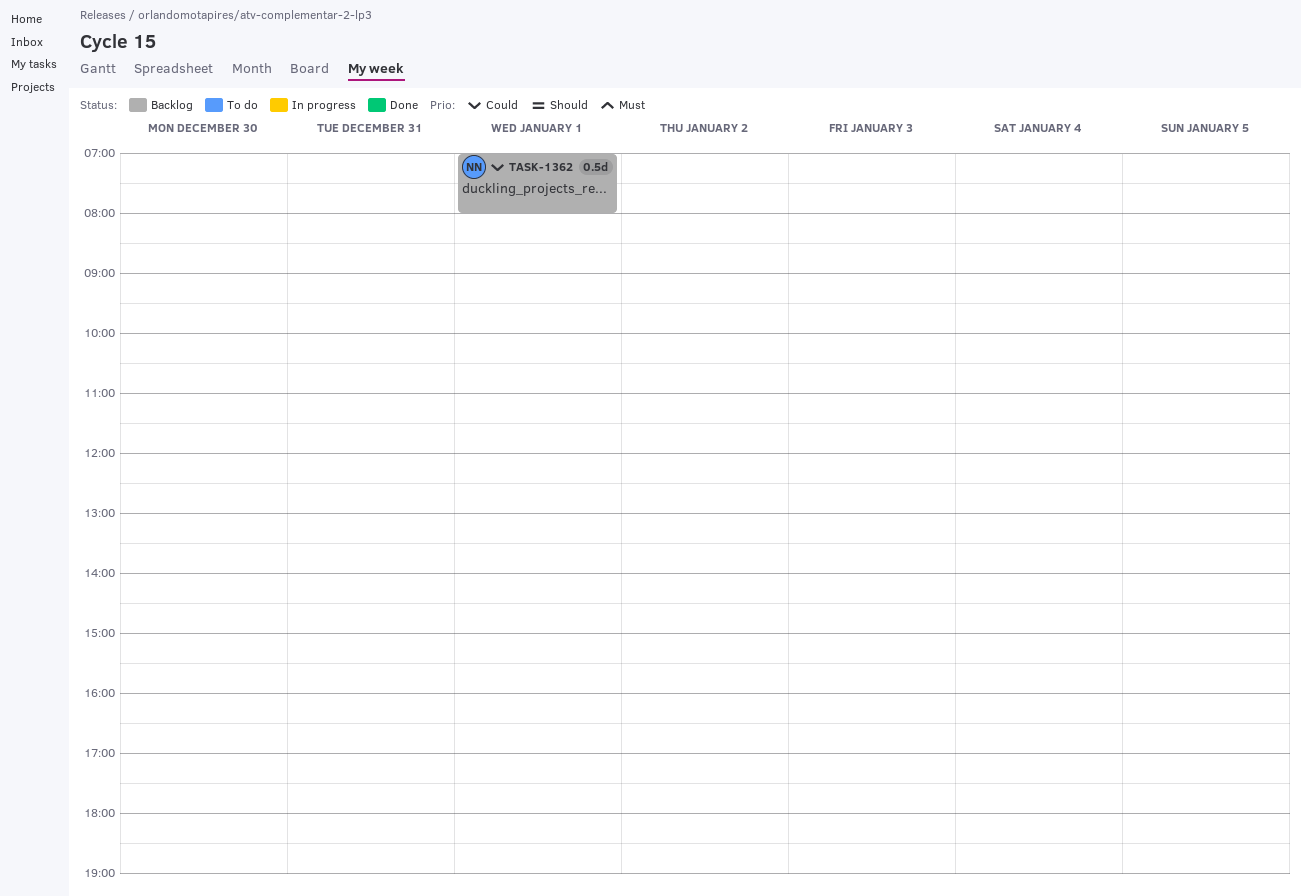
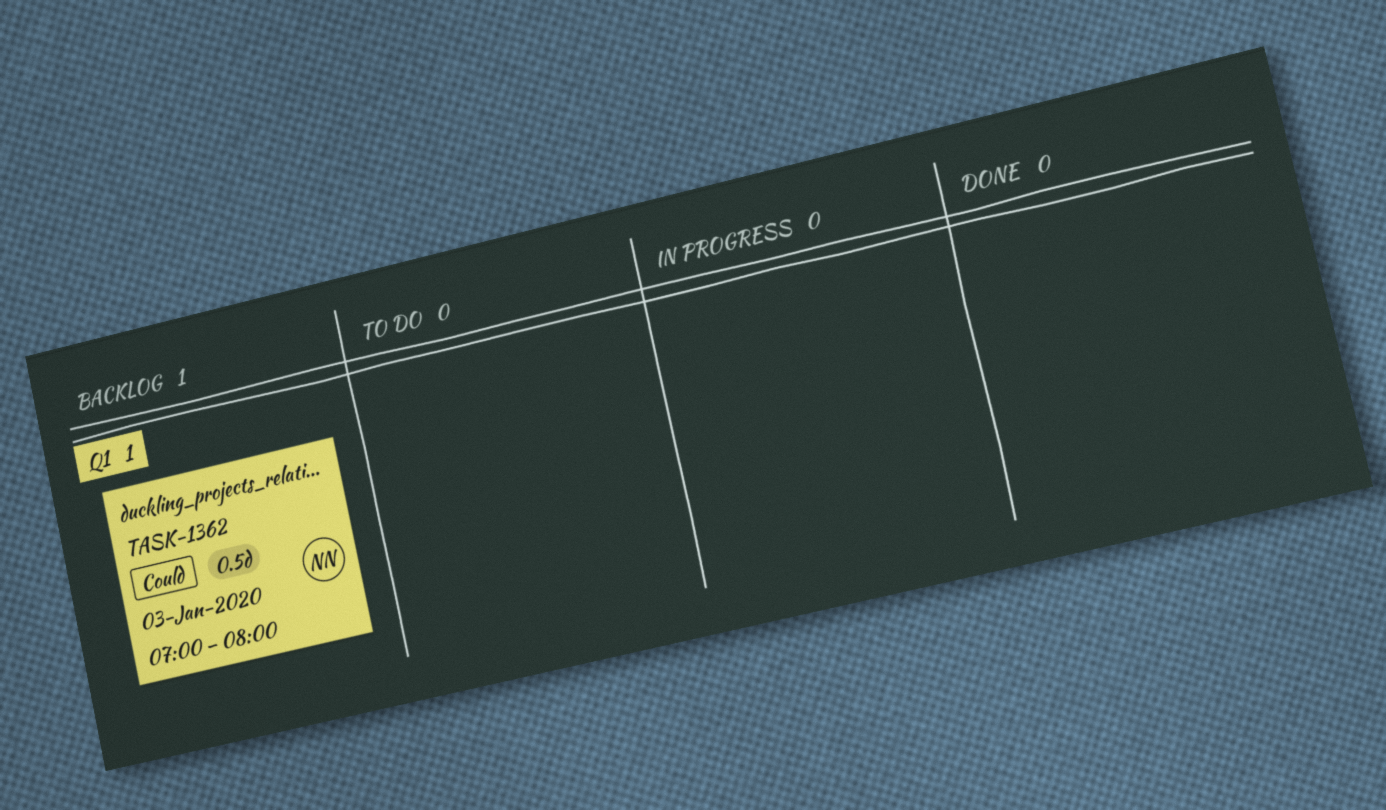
TASK-1362, day: Jan 1 -> Jan 3

